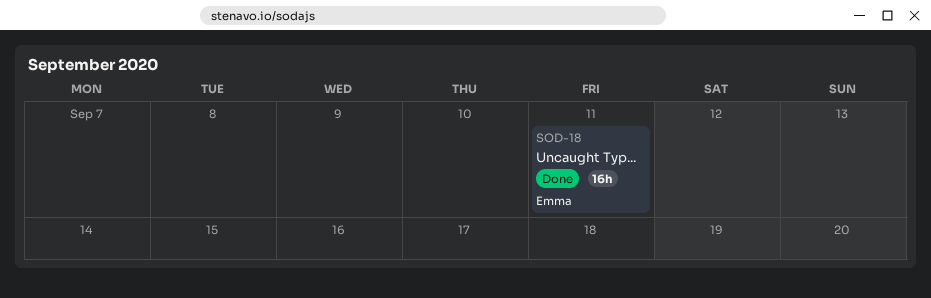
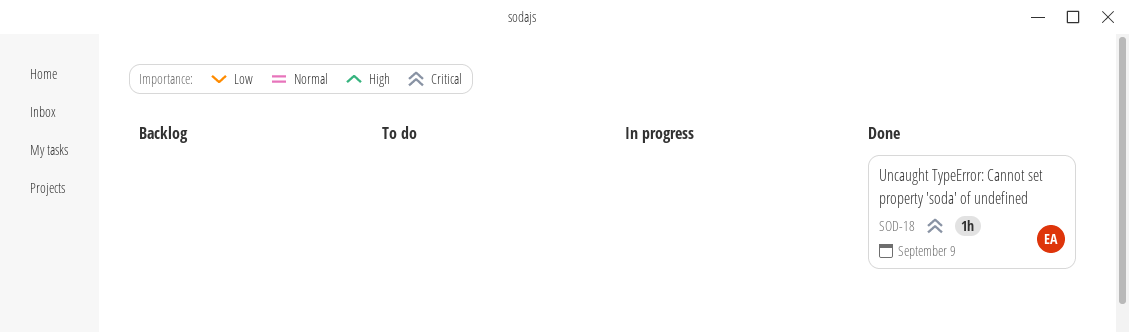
SOD-18, estimate: 16h -> 1h
SOD-18, due: Sep 11 -> Sep 9

